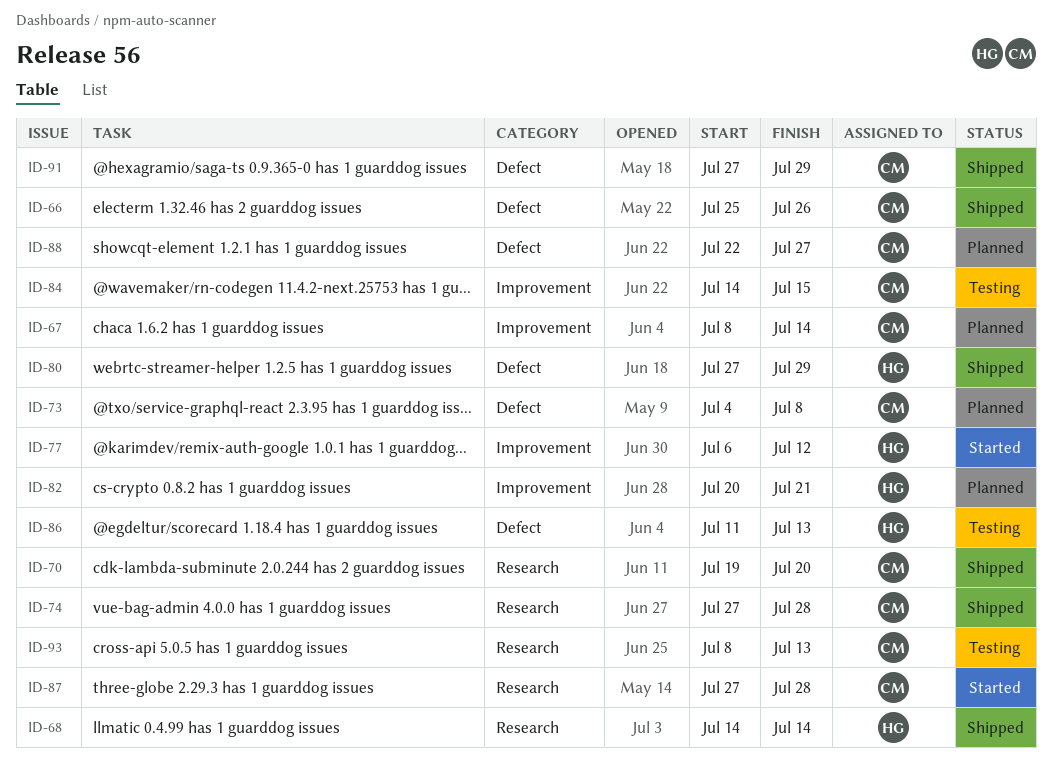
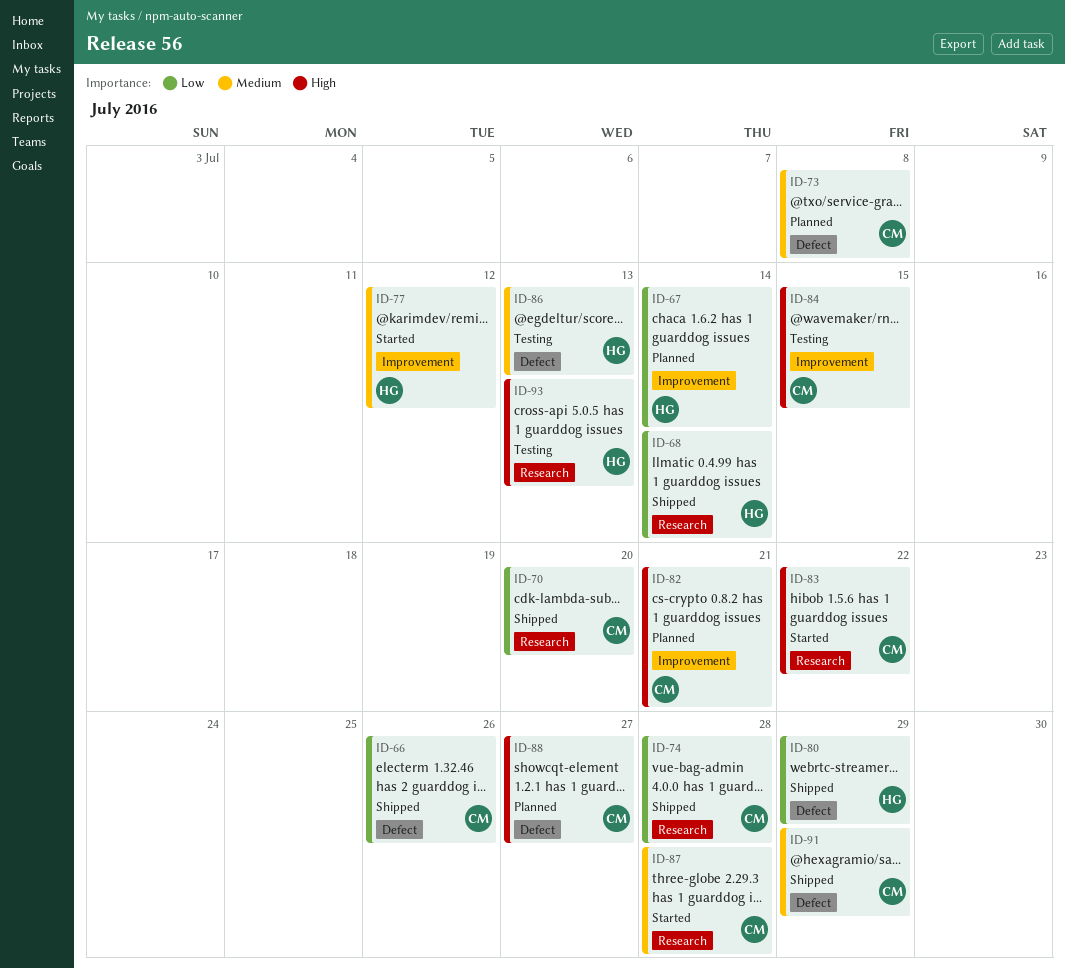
ID-67, owner: CM -> HG
ID-82, owner: HG -> CM
ID-83: none -> present
ID-93, owner: CM -> HG

